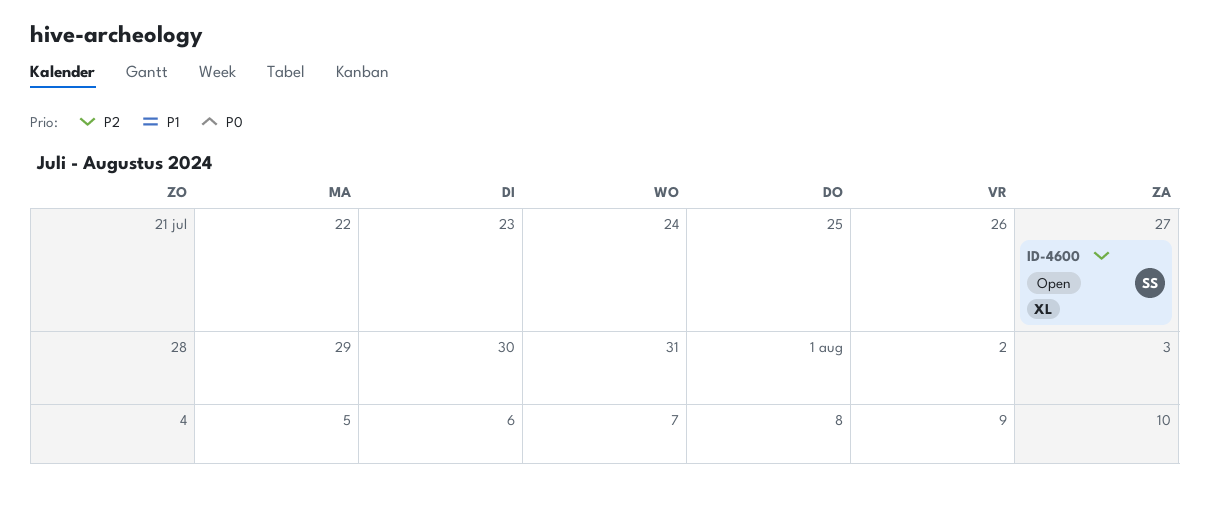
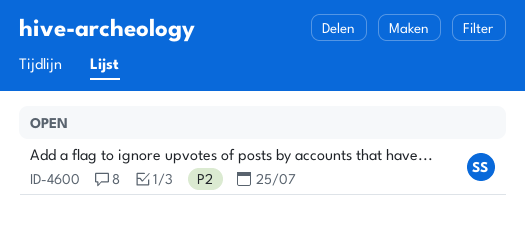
ID-4600, due: Jul 27 -> Jul 25

